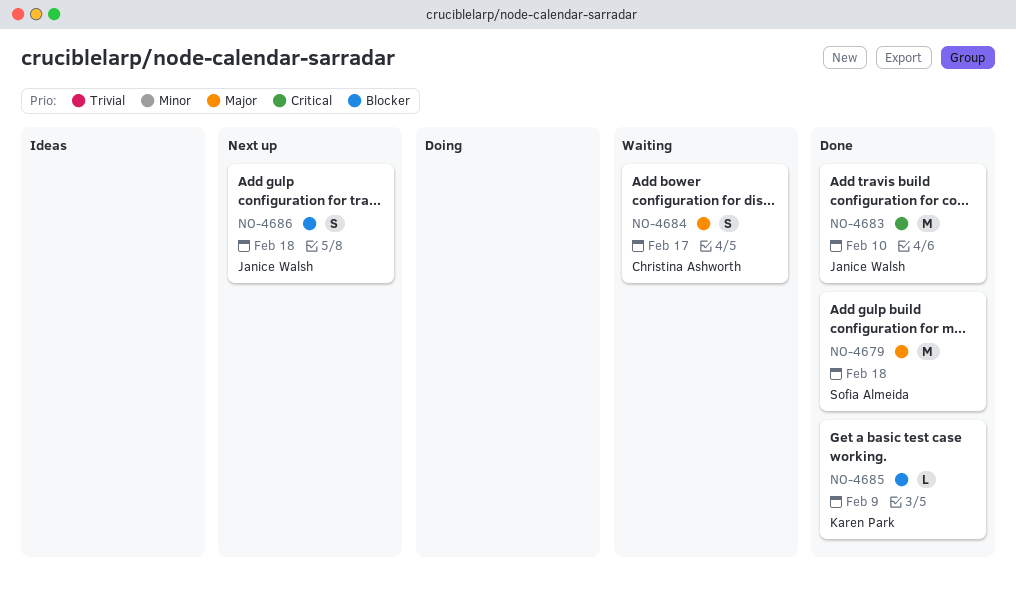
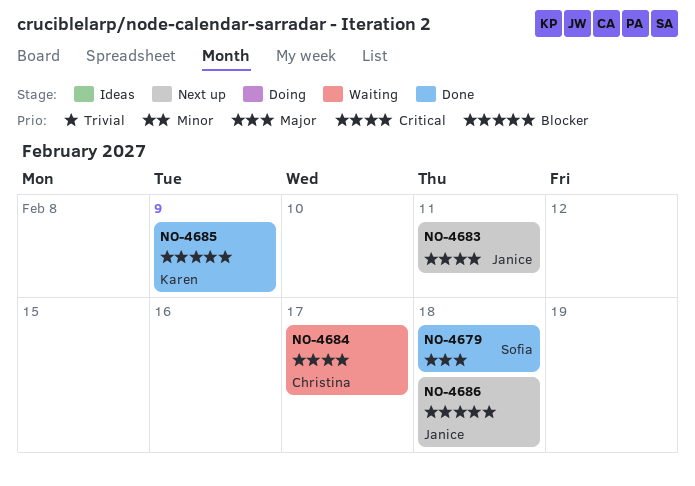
NO-4683, status: Done -> Next up
NO-4683, due: Feb 10 -> Feb 11
NO-4684, priority: Major -> Critical

